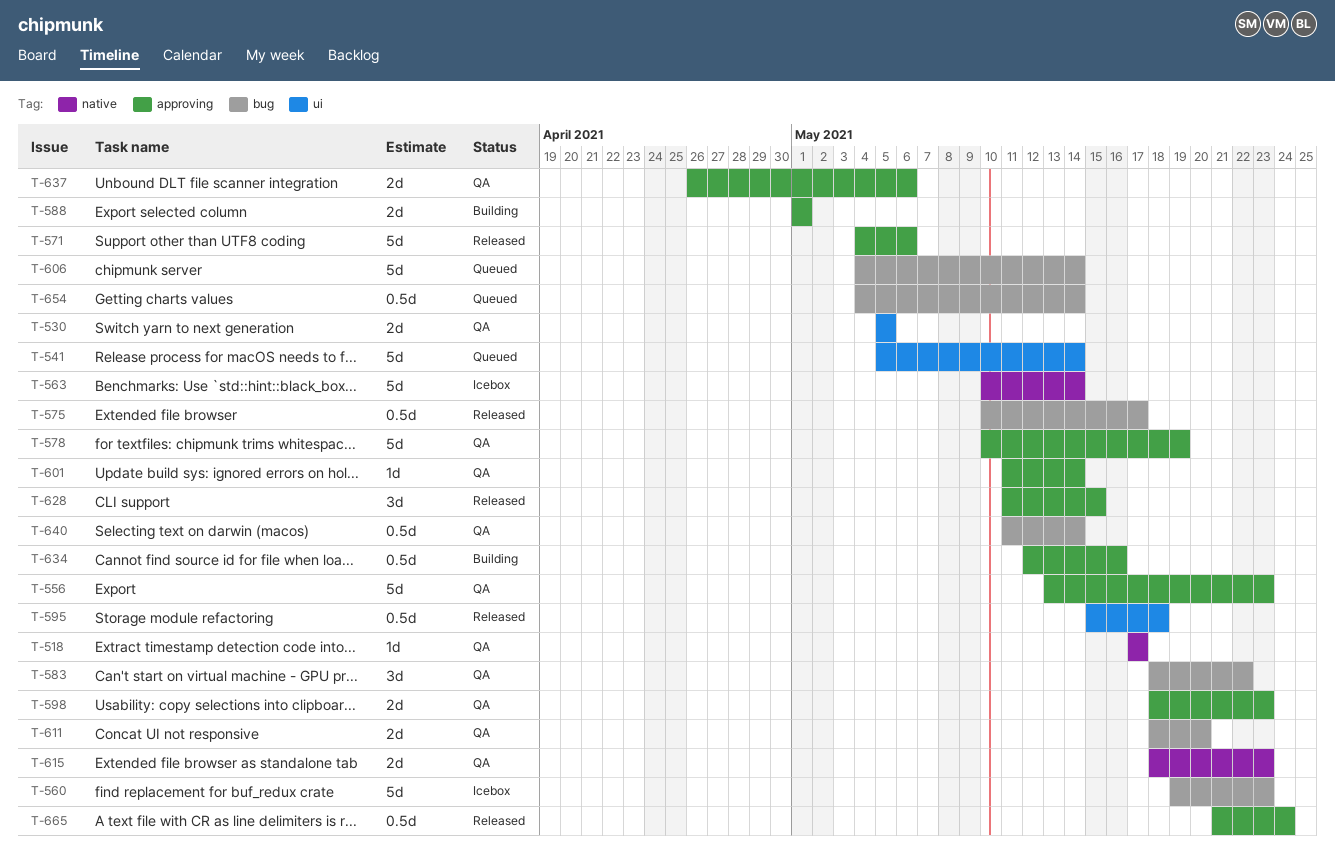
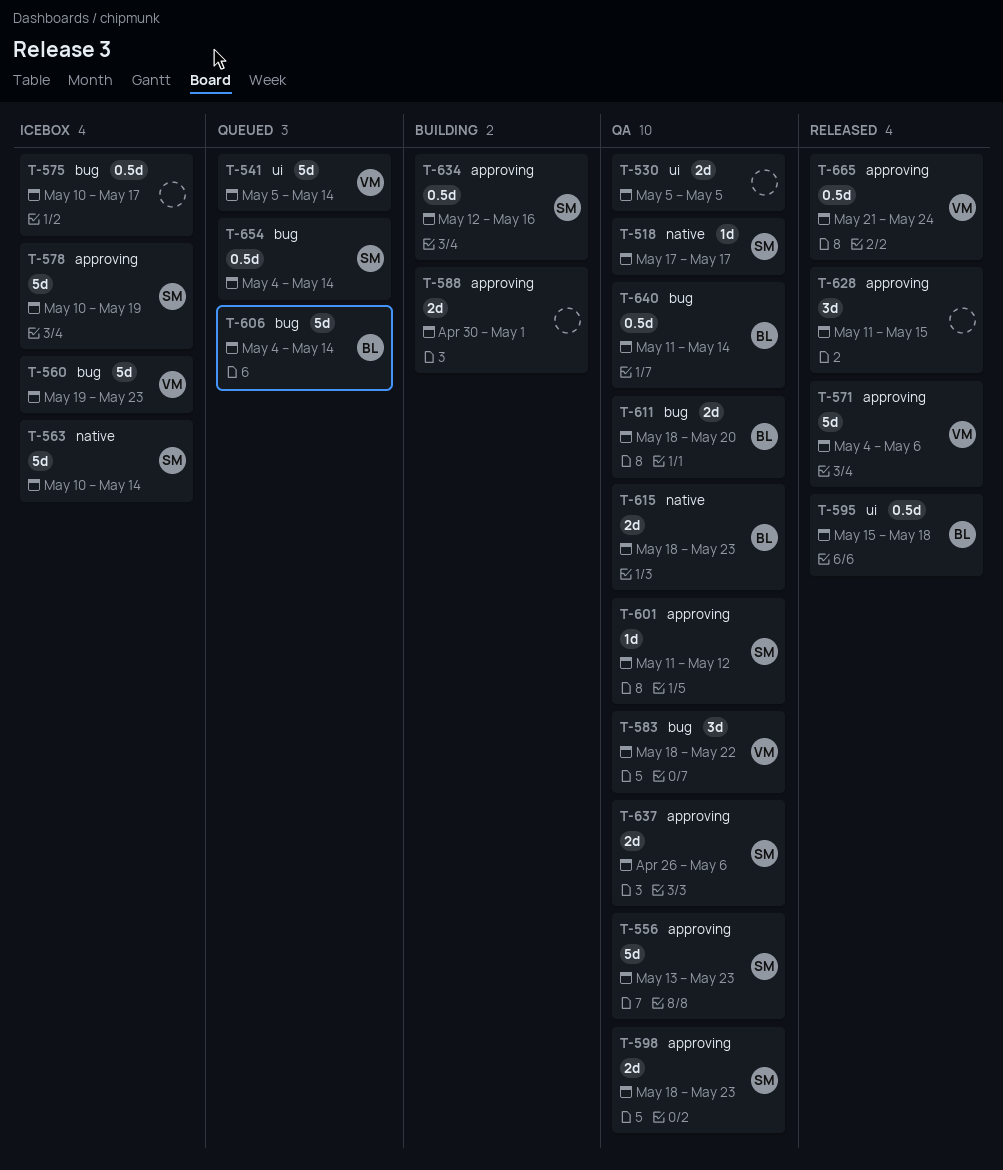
T-575, status: Released -> Icebox
T-578, status: QA -> Icebox
T-588, start: May 1 -> Apr 30
T-601, due: May 14 -> May 12

